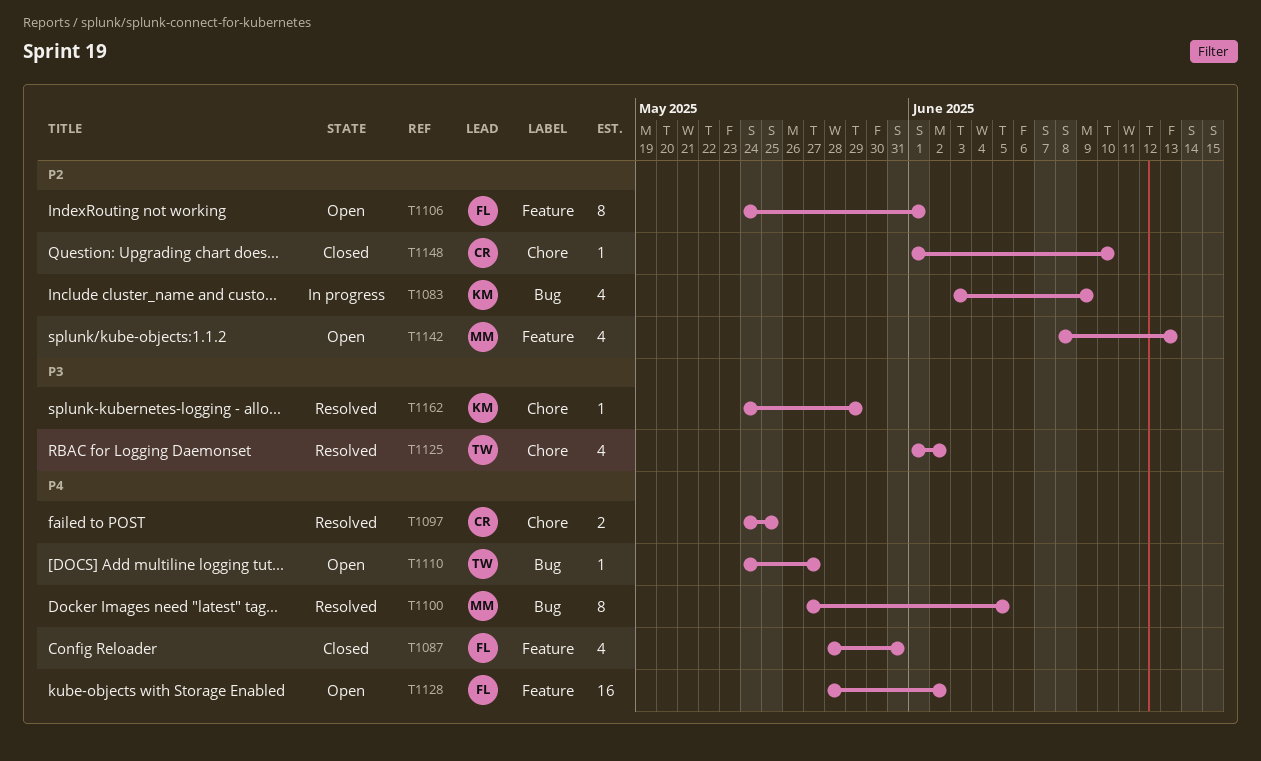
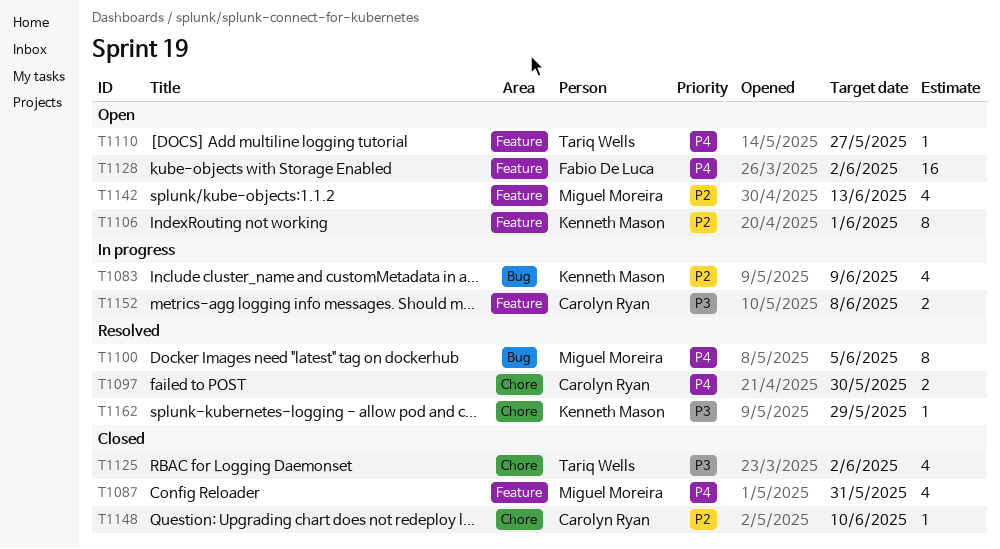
T1087, owner: Fabio De Luca -> Miguel Moreira
T1097, due: May 25 -> May 30
T1106, owner: Fabio De Luca -> Kenneth Mason
T1110, label: Bug -> Feature
T1125, status: Resolved -> Closed
T1152: none -> present

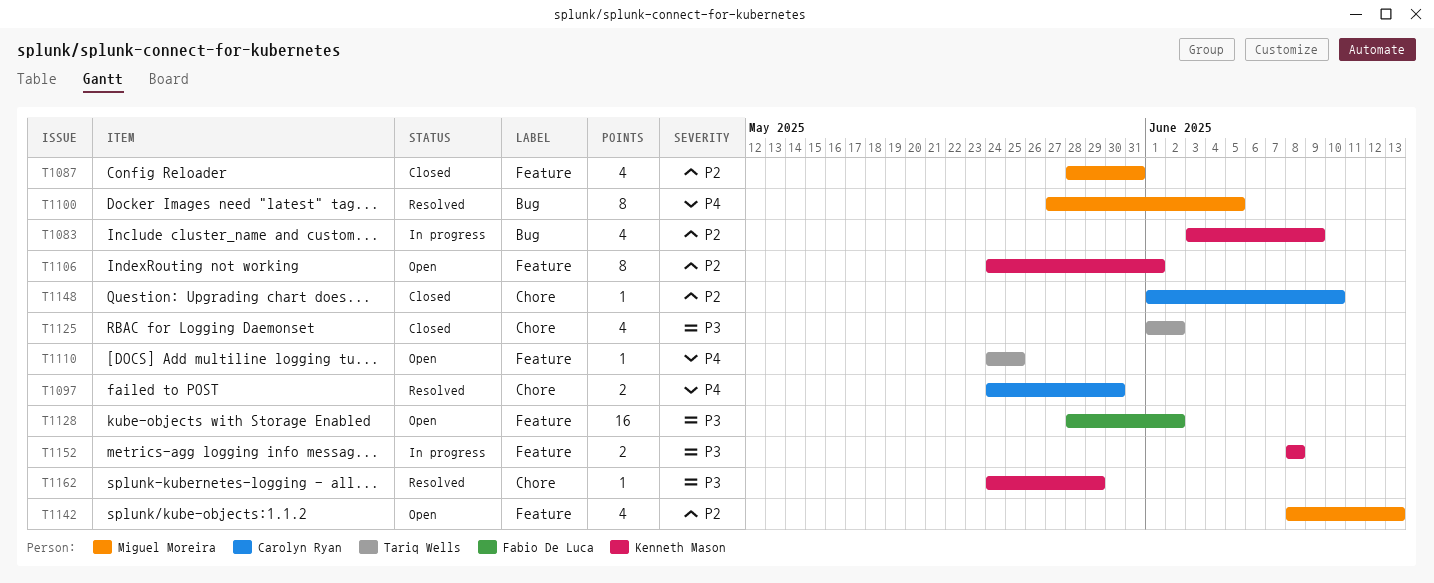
T1087, priority: P4 -> P2
T1110, due: May 27 -> May 25
T1128, priority: P4 -> P3
T1152, owner: Carolyn Ryan -> Kenneth Mason

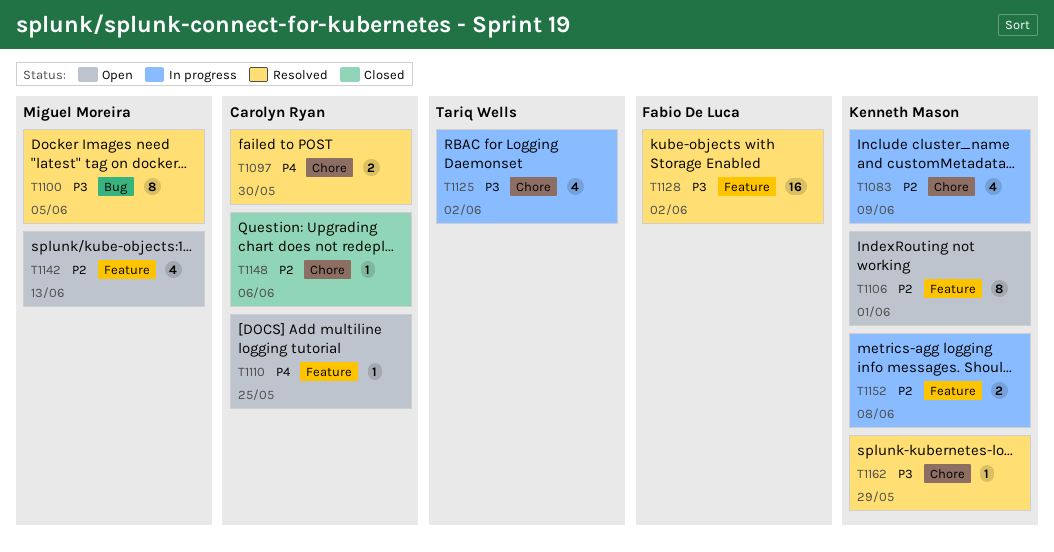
T1083, label: Bug -> Chore
T1087: present -> none
T1100, priority: P4 -> P3
T1110, owner: Tariq Wells -> Carolyn Ryan
T1125, status: Closed -> In progress
T1128, status: Open -> Resolved
T1148, due: Jun 10 -> Jun 6
T1152, priority: P3 -> P2

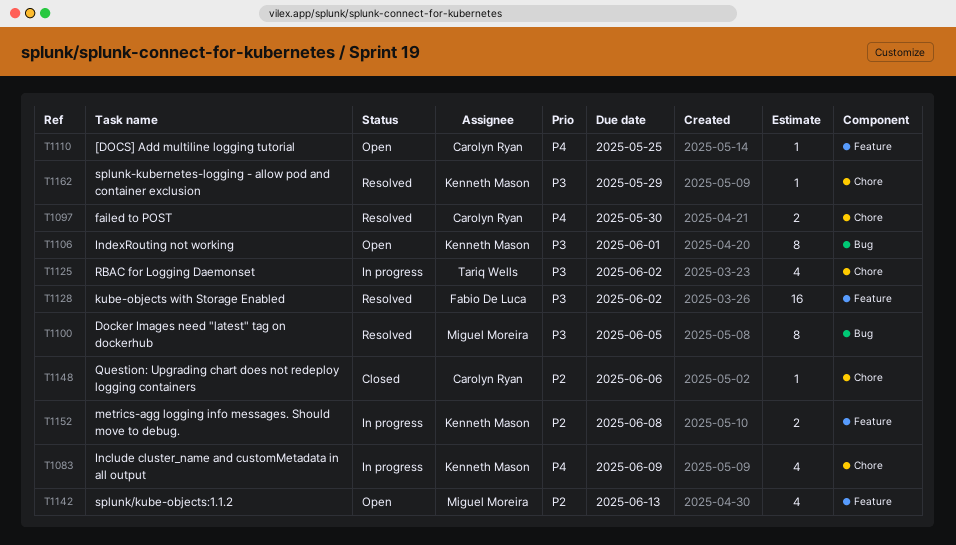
T1083, priority: P2 -> P4
T1106, priority: P2 -> P3
T1106, label: Feature -> Bug

